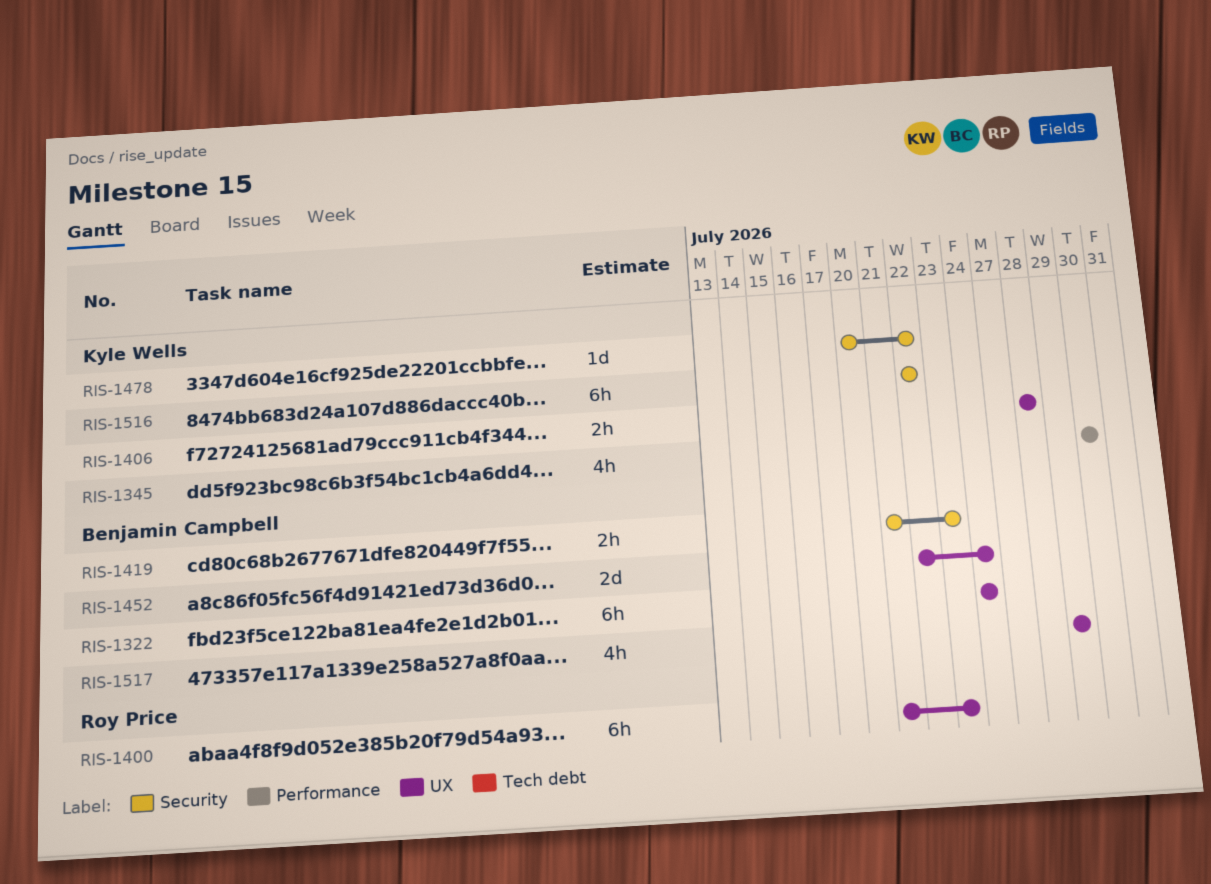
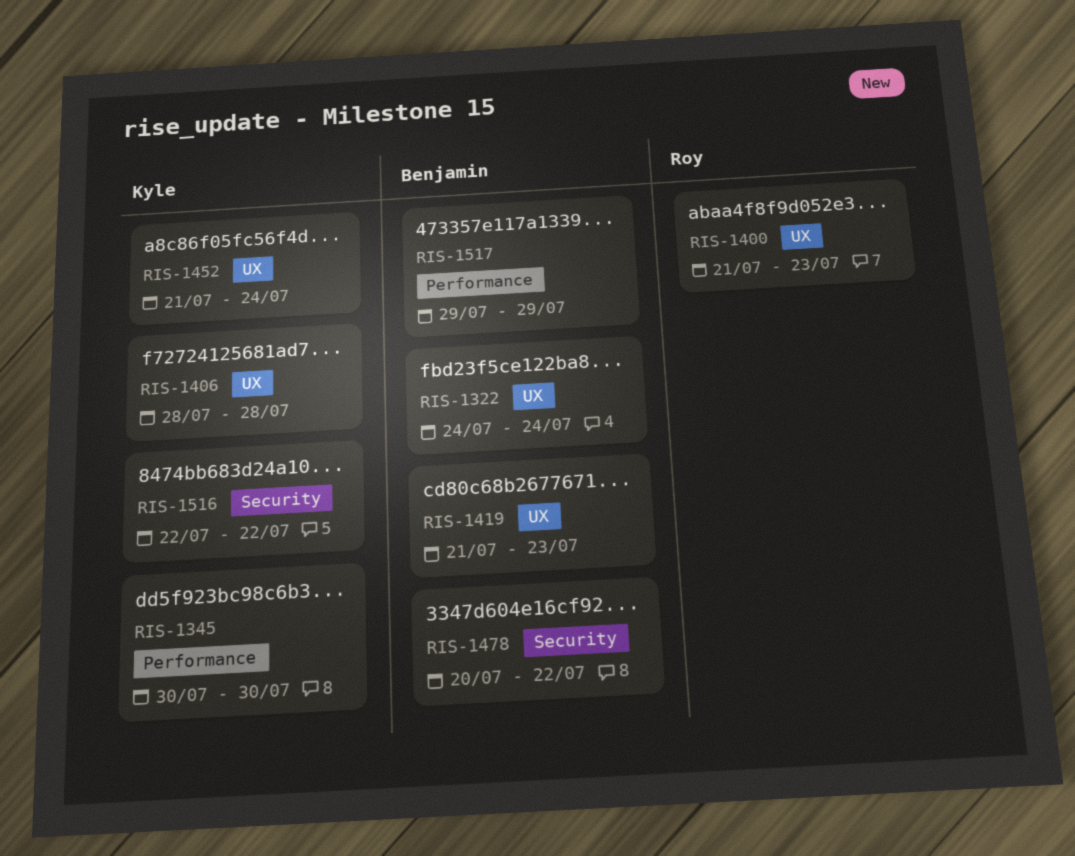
RIS-1419, label: Security -> UX
RIS-1452, owner: Benjamin Campbell -> Kyle Wells
RIS-1452, start: Jul 22 -> Jul 21
RIS-1478, owner: Kyle Wells -> Benjamin Campbell
RIS-1517, label: UX -> Performance

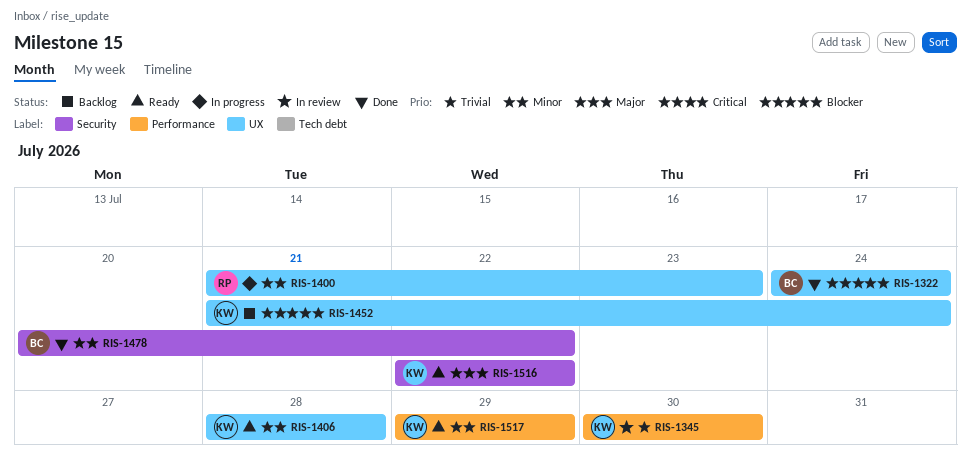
RIS-1419: present -> none
RIS-1517, owner: Benjamin -> Kyle

